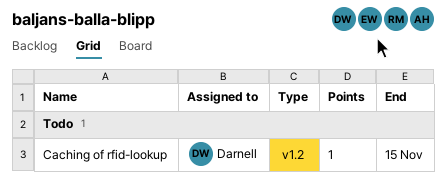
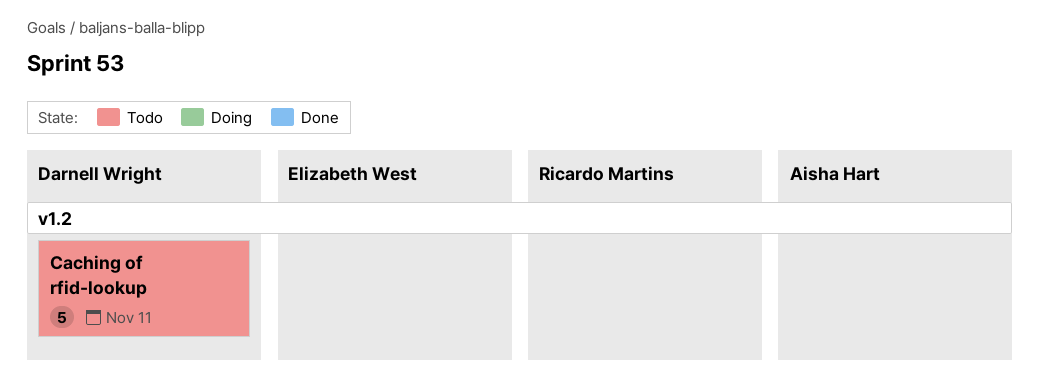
Caching of rfid-lookup, estimate: 1 -> 5
Caching of rfid-lookup, due: Nov 15 -> Nov 11

